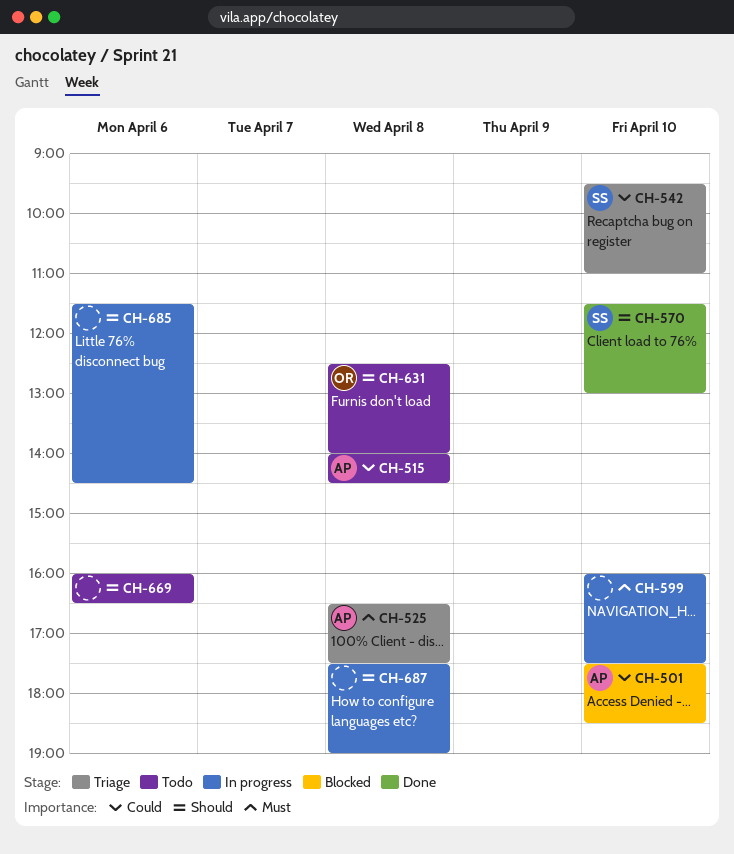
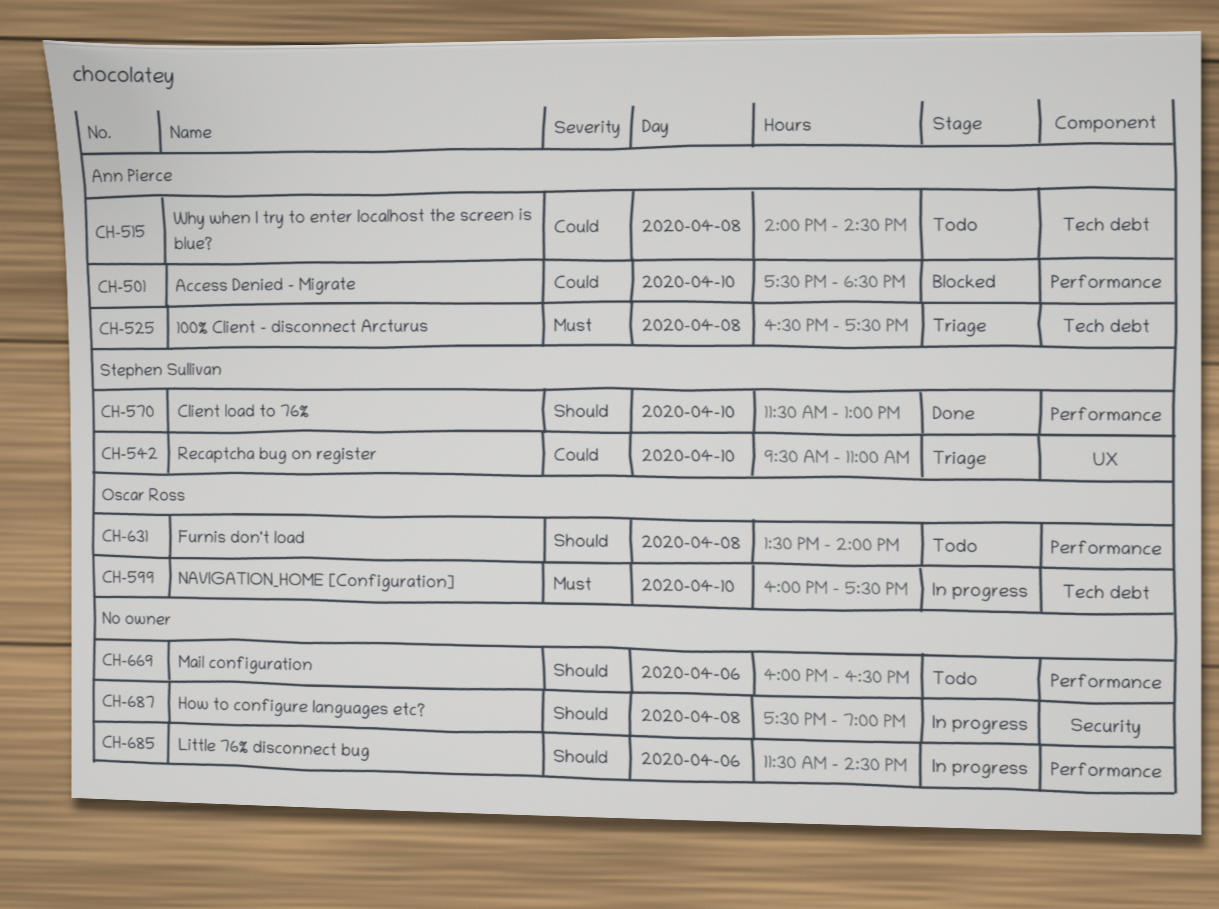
CH-599, owner: none -> Oscar Ross
CH-631, begins: 12:30 -> 13:30

